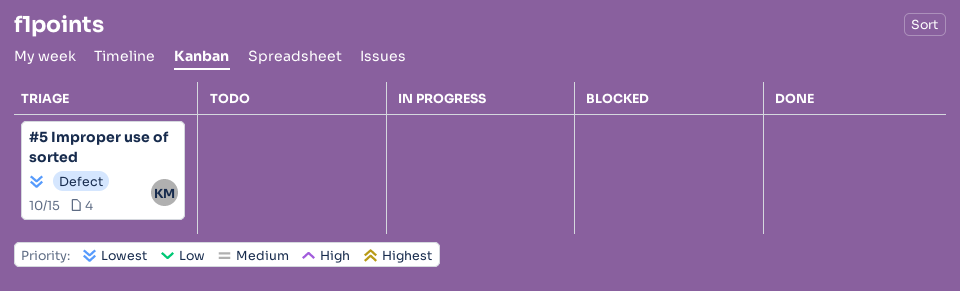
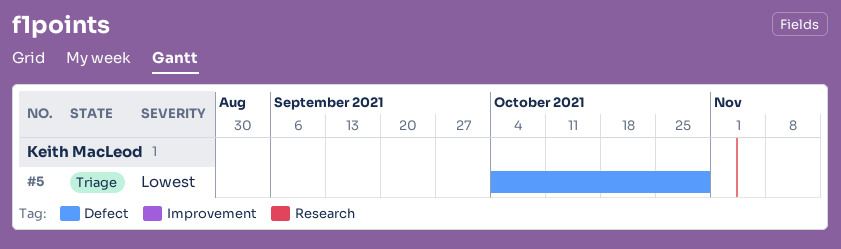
#5, due: Oct 15 -> Oct 29

